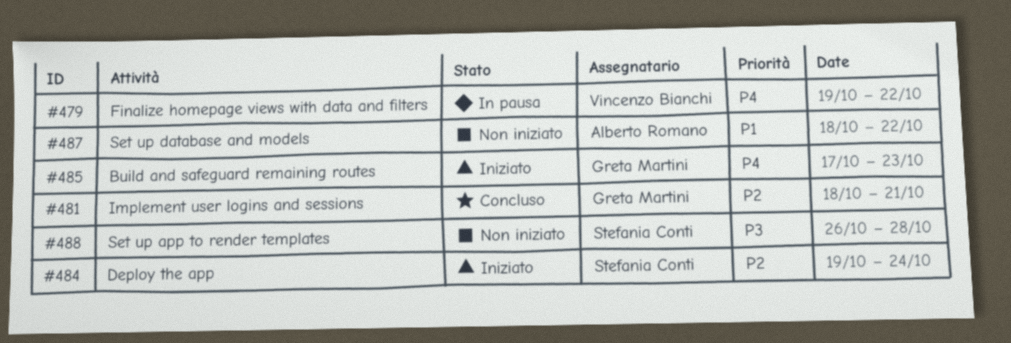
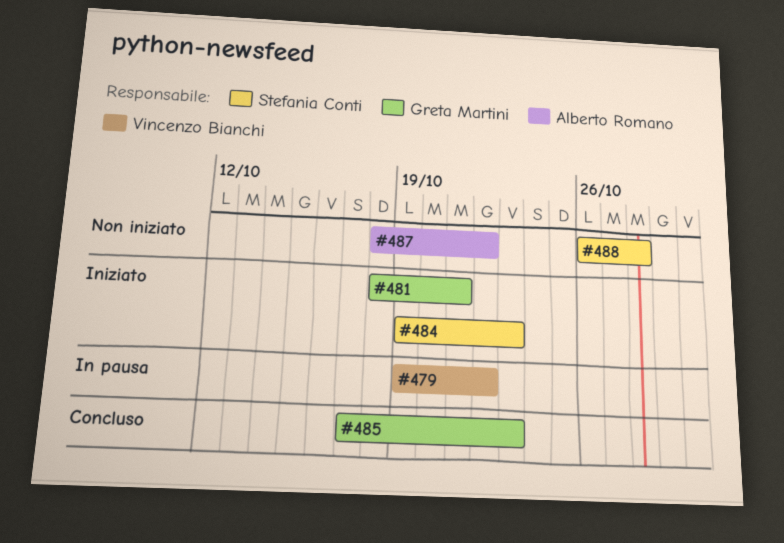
#481, status: Concluso -> Iniziato
#484, due: Oct 24 -> Oct 23
#485, status: Iniziato -> Concluso

